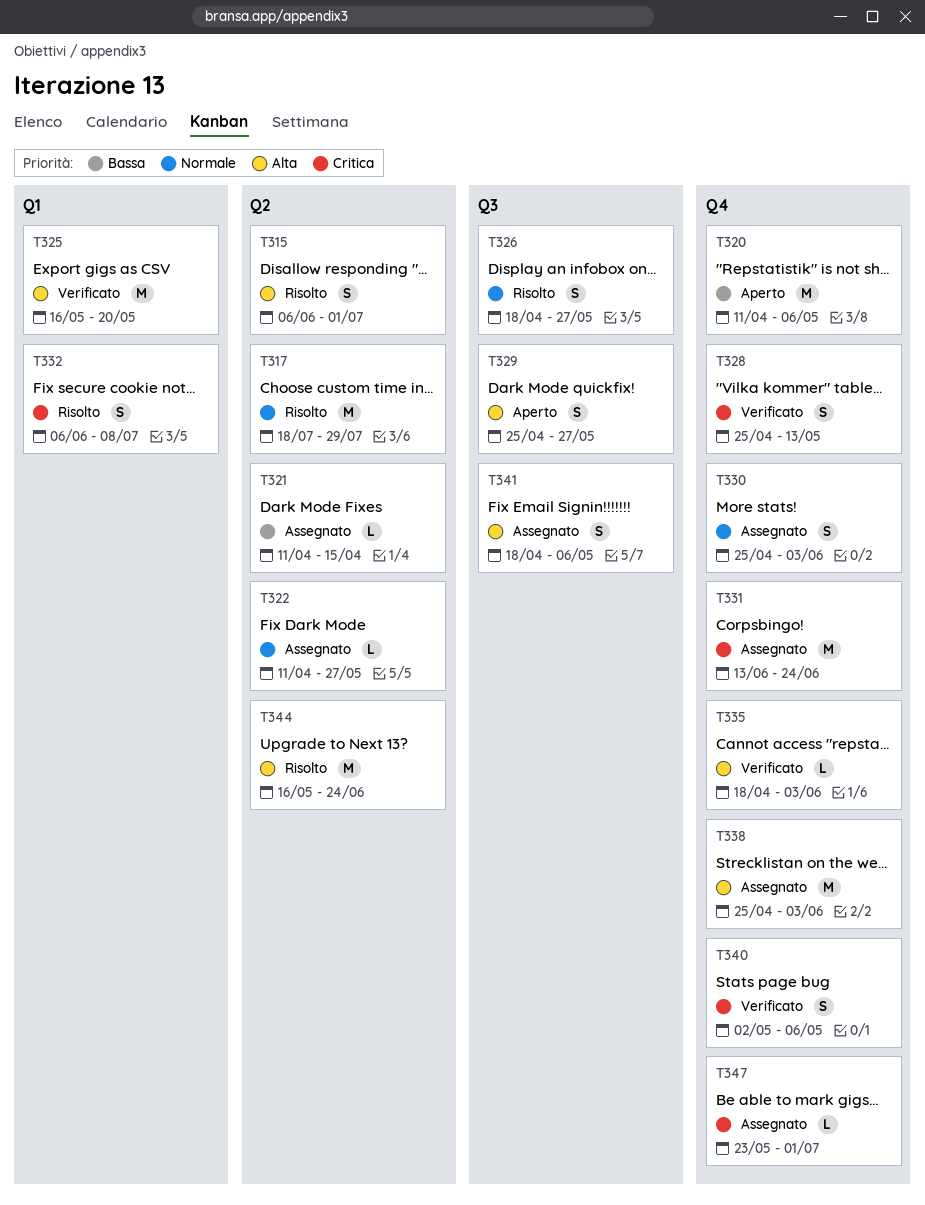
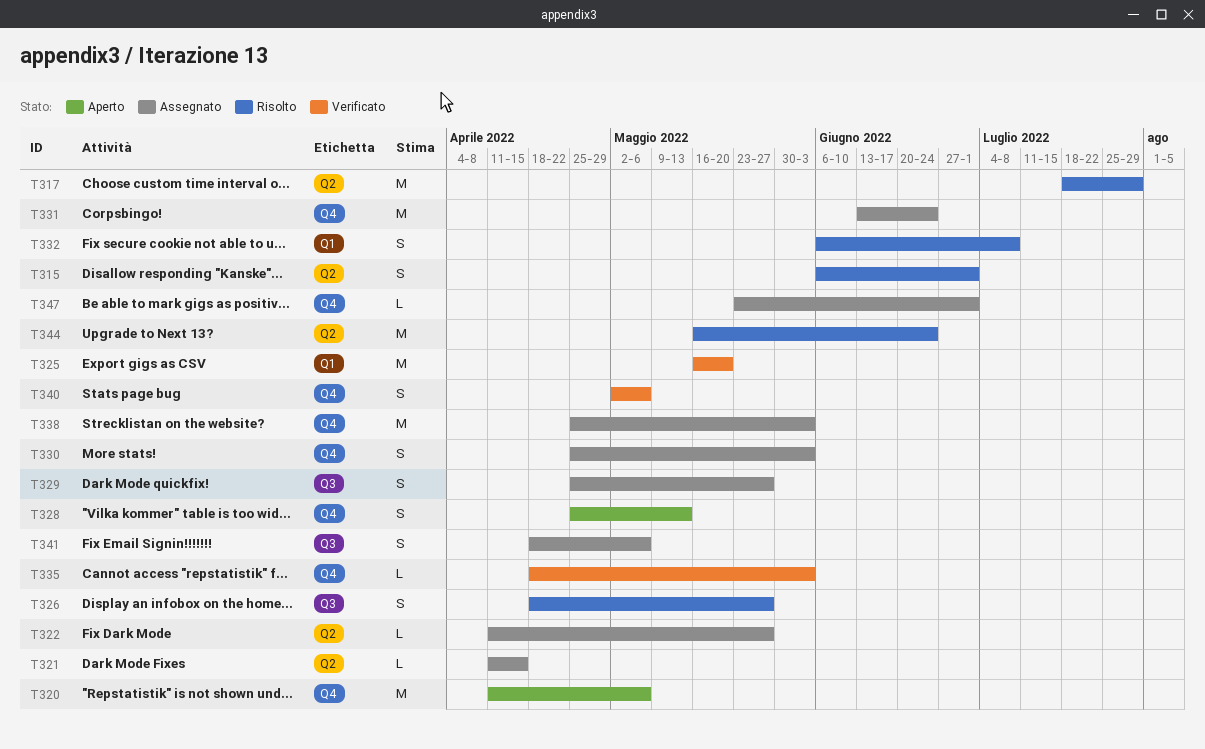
T328, status: Verificato -> Aperto
T329, status: Aperto -> Assegnato

